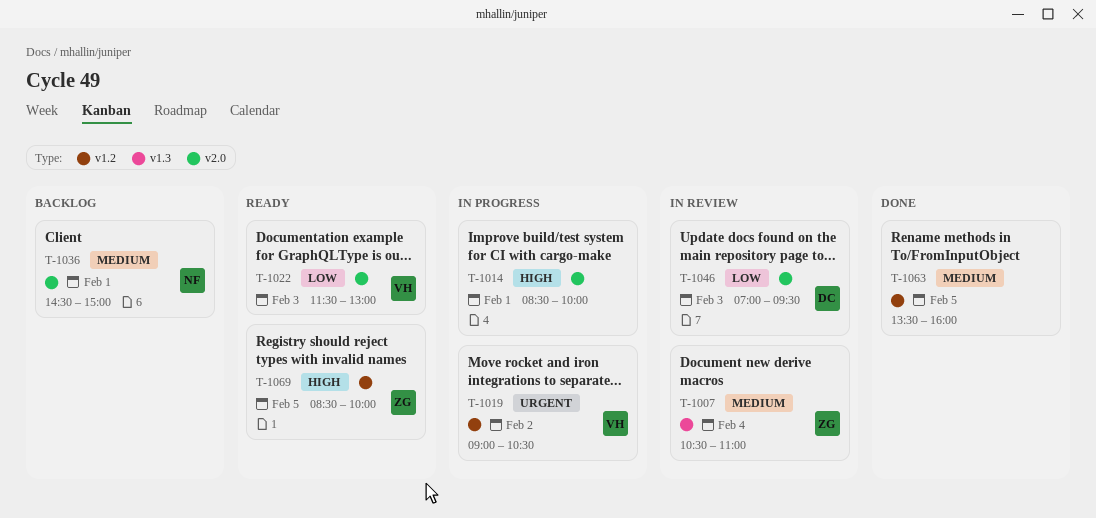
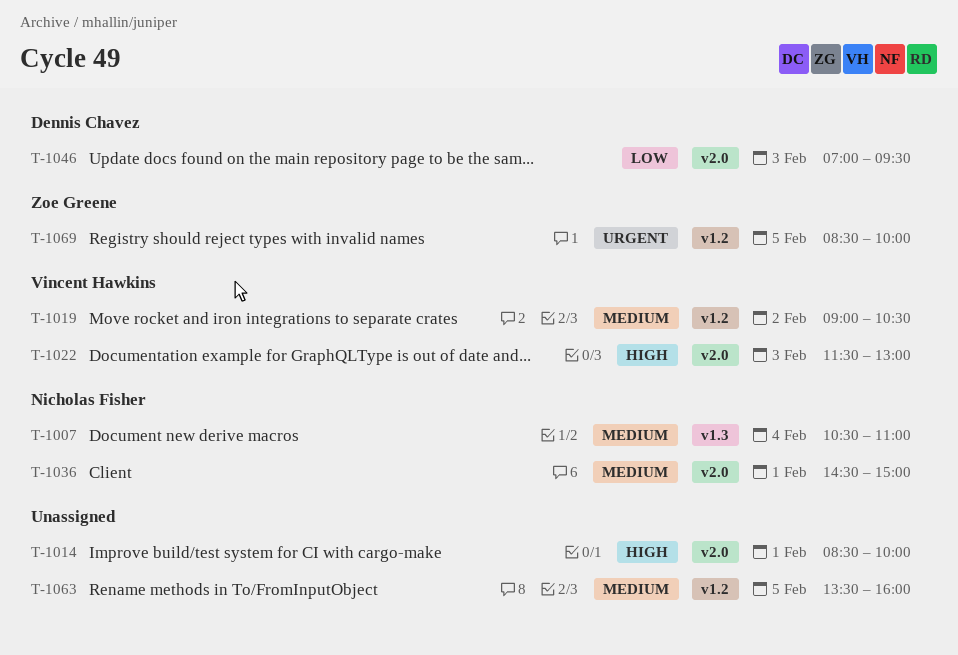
T-1007, owner: Zoe Greene -> Nicholas Fisher
T-1019, priority: Urgent -> Medium
T-1022, priority: Low -> High
T-1069, priority: High -> Urgent

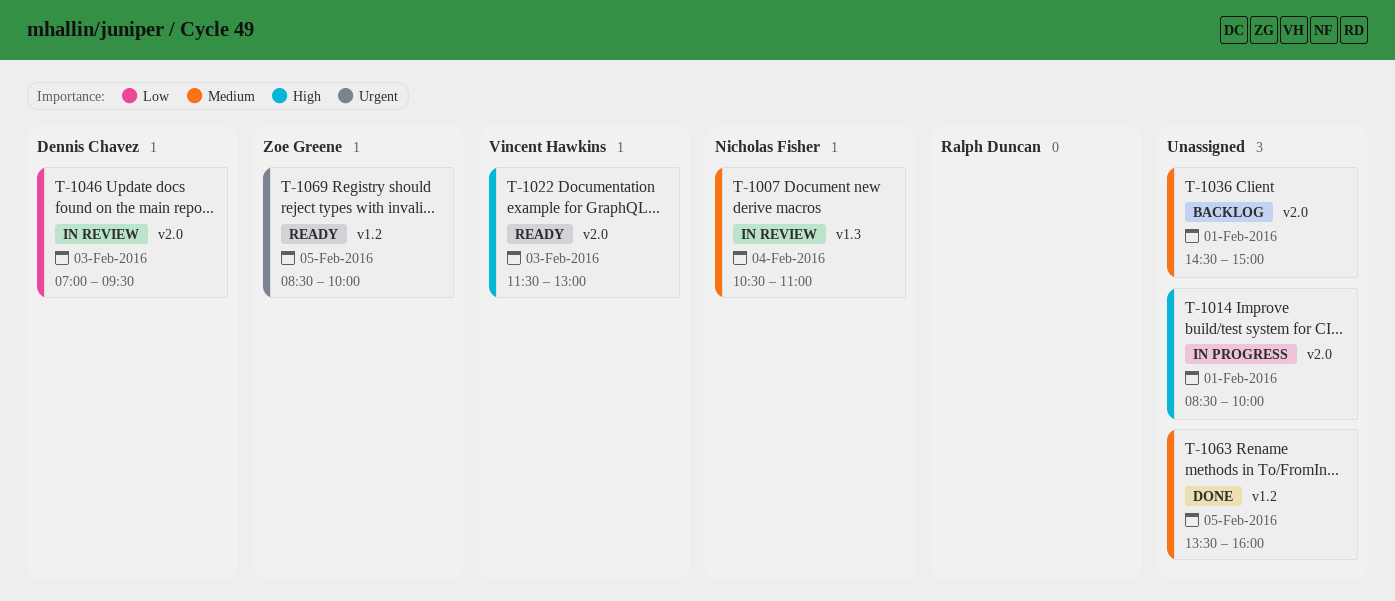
T-1019: present -> none
T-1036, owner: Nicholas Fisher -> none

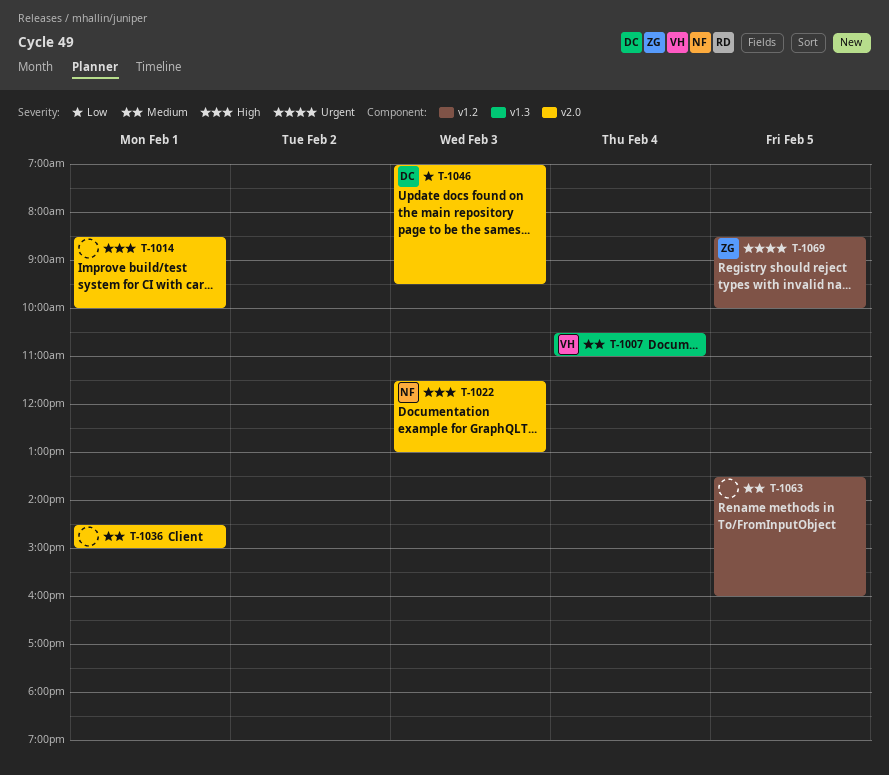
T-1007, owner: Nicholas Fisher -> Vincent Hawkins
T-1022, owner: Vincent Hawkins -> Nicholas Fisher

